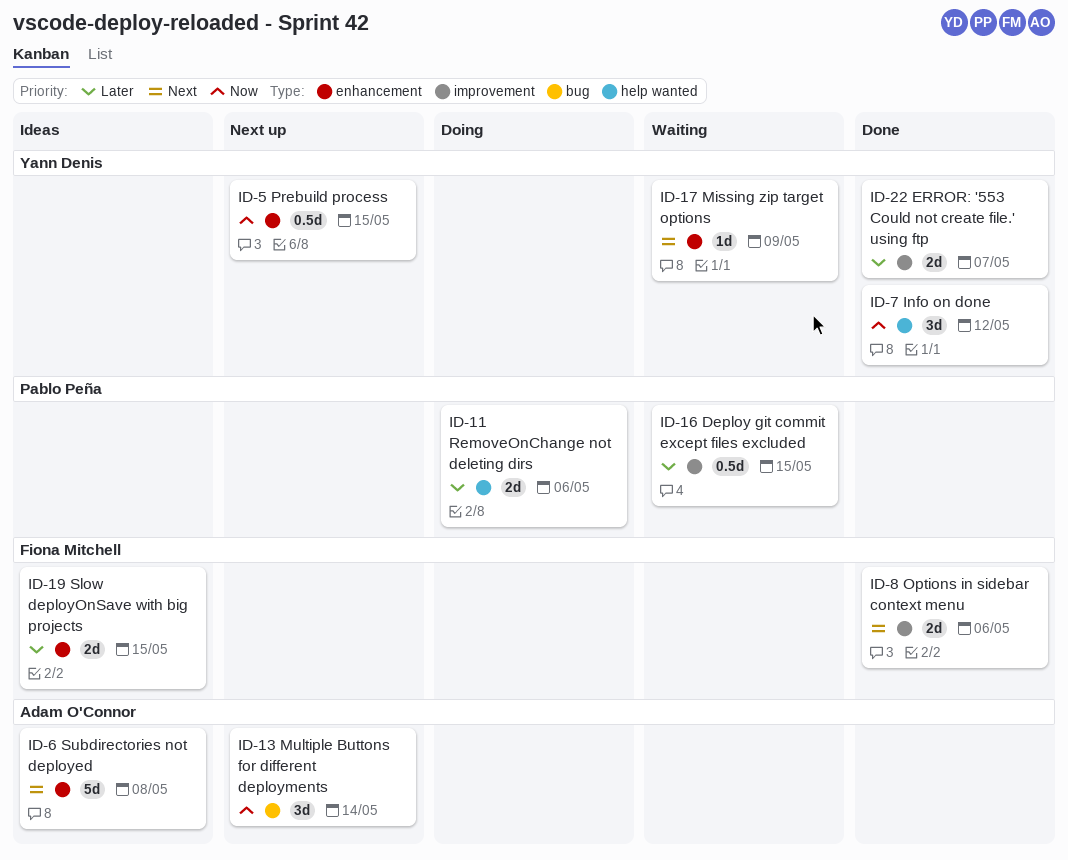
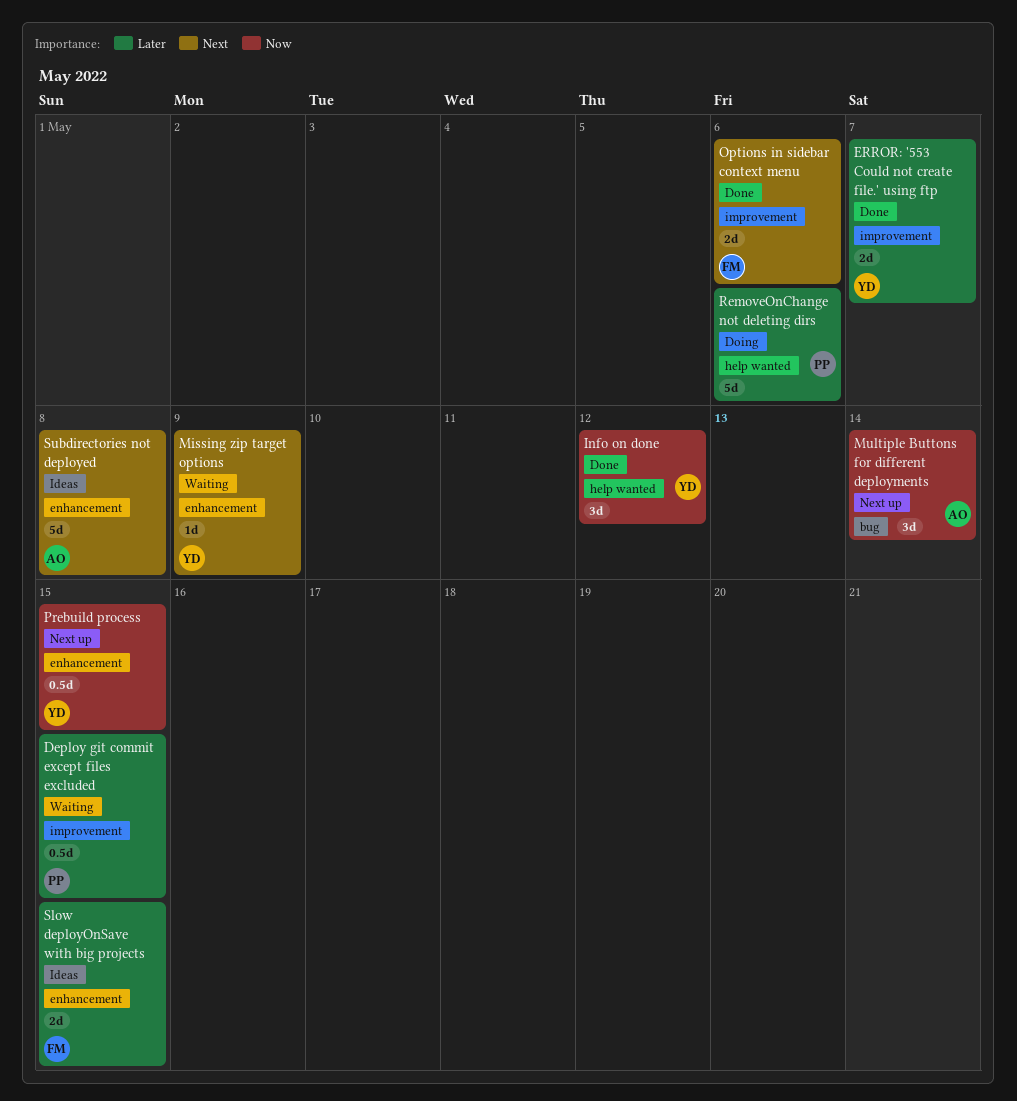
RemoveOnChange not deleting dirs, estimate: 2d -> 5d

